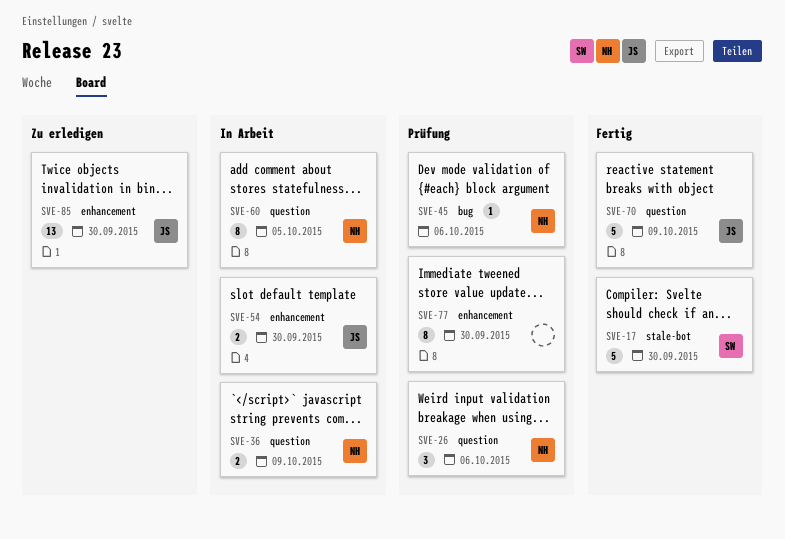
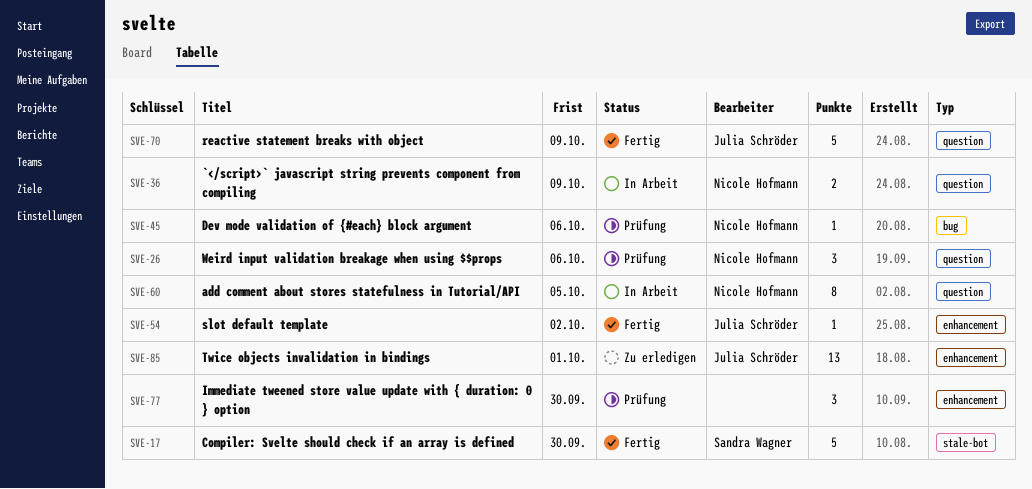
SVE-54, status: In Arbeit -> Fertig
SVE-54, estimate: 2 -> 1
SVE-54, due: Sep 30 -> Oct 2
SVE-77, estimate: 8 -> 3
SVE-85, due: Sep 30 -> Oct 1

